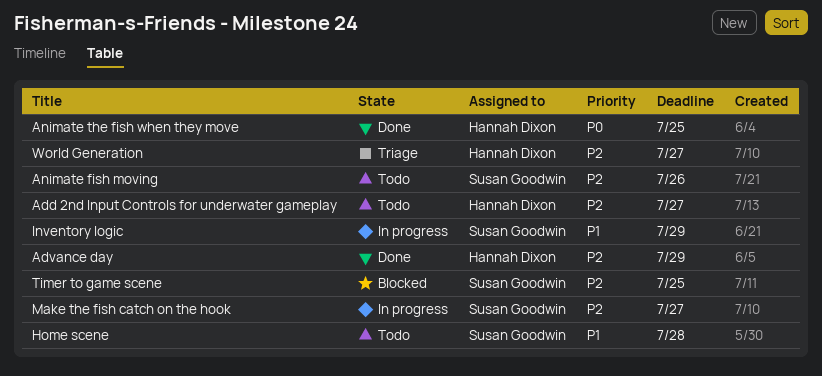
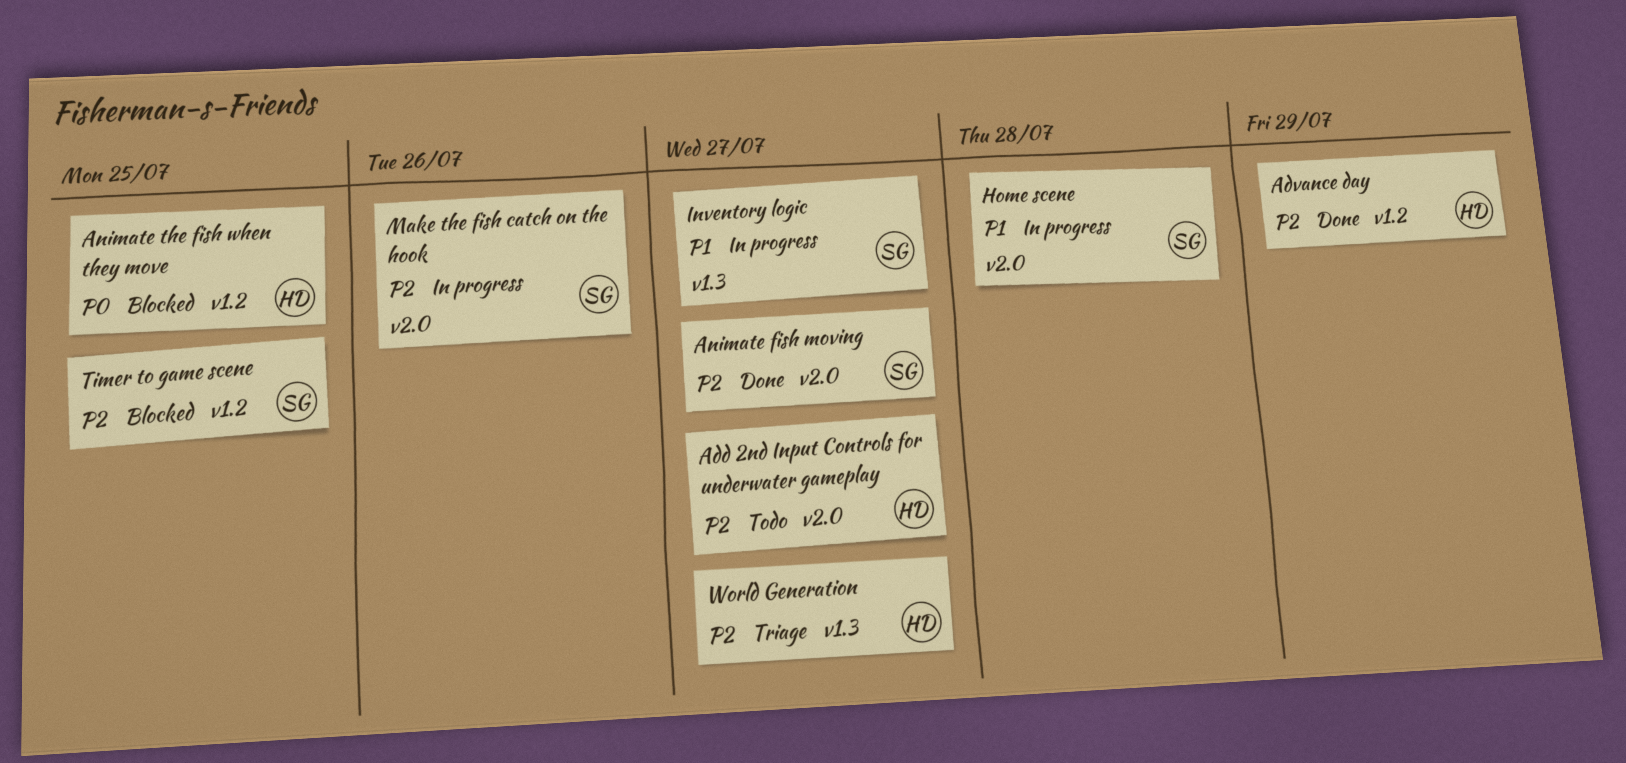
Animate fish moving, status: Todo -> Done
Animate fish moving, due: Jul 26 -> Jul 27
Animate the fish when they move, status: Done -> Blocked
Home scene, status: Todo -> In progress
Inventory logic, due: Jul 29 -> Jul 27
Make the fish catch on the hook, due: Jul 27 -> Jul 26

